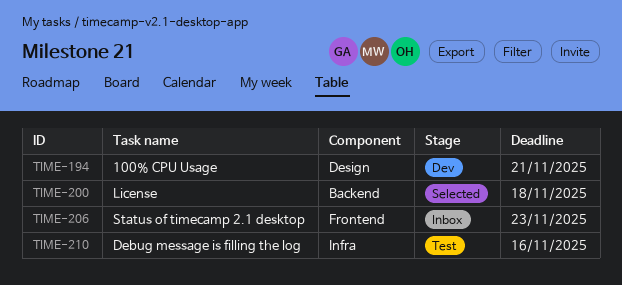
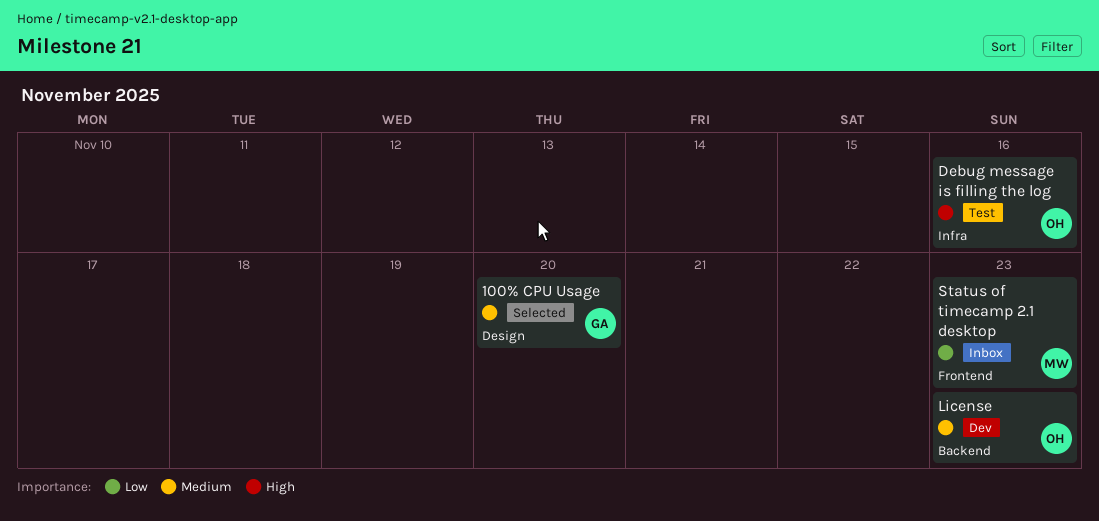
100% CPU Usage, status: Dev -> Selected
100% CPU Usage, due: Nov 21 -> Nov 20
License, status: Selected -> Dev
License, due: Nov 18 -> Nov 23

